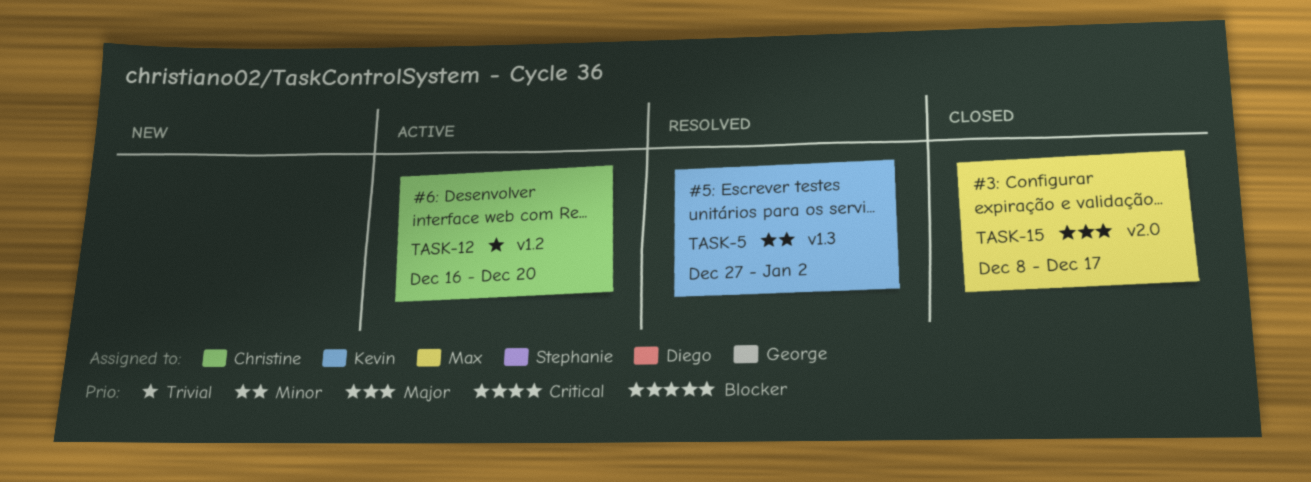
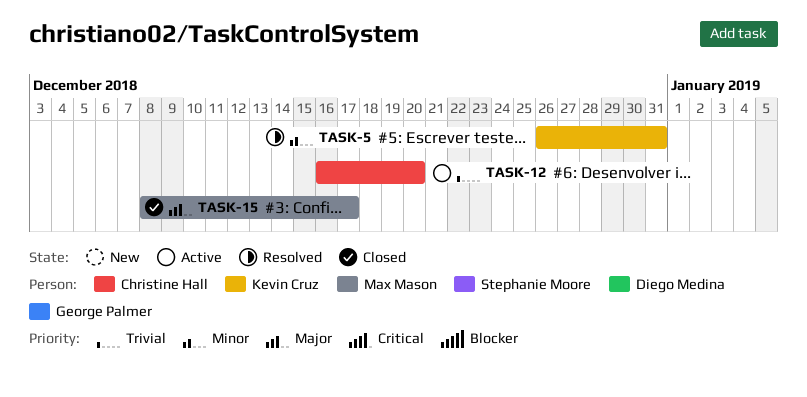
TASK-5, start: Dec 27 -> Dec 26
TASK-5, due: Jan 2 -> Dec 31

